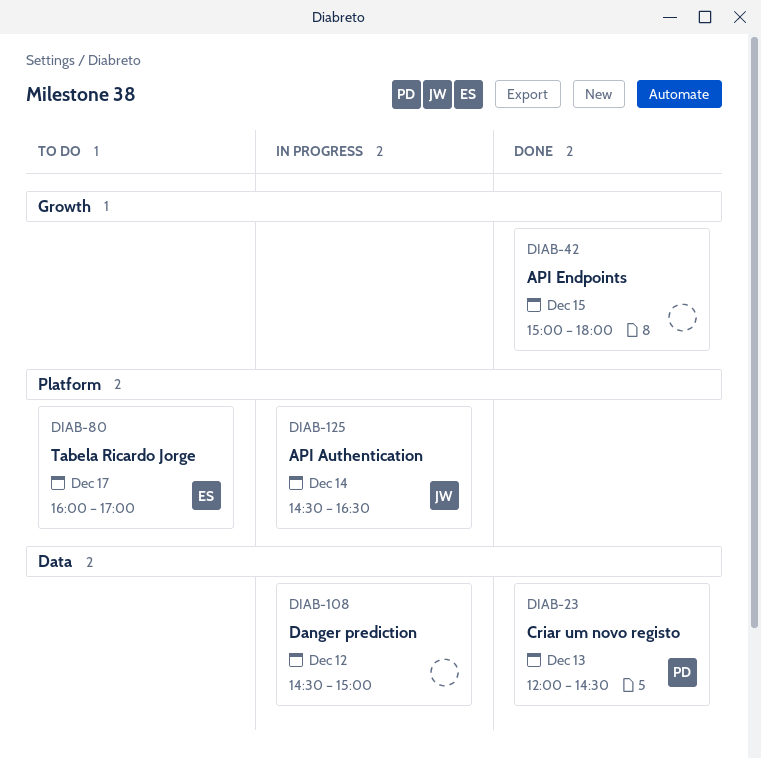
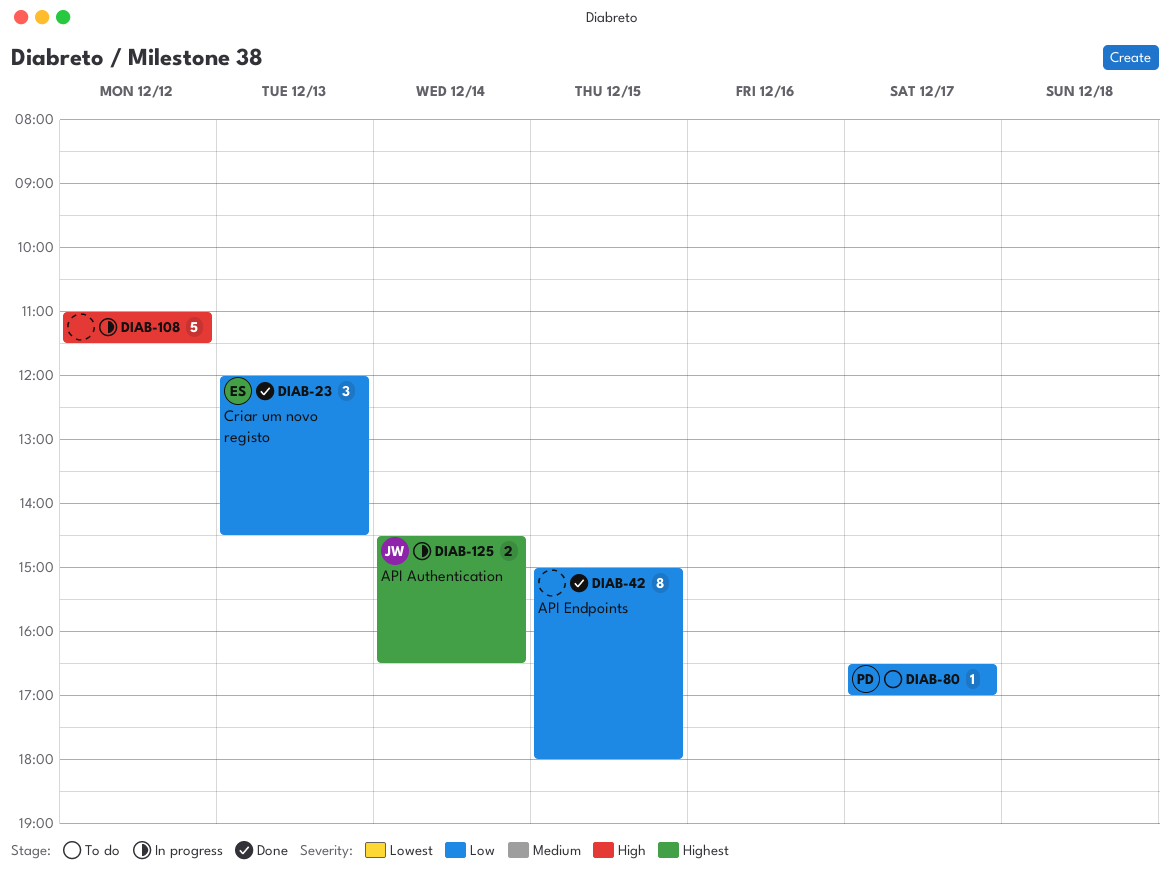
DIAB-23, owner: PD -> ES
DIAB-80, owner: ES -> PD
DIAB-80, begins: 16:00 -> 16:30
DIAB-108, begins: 14:30 -> 11:00
DIAB-108, ends: 15:00 -> 11:30

